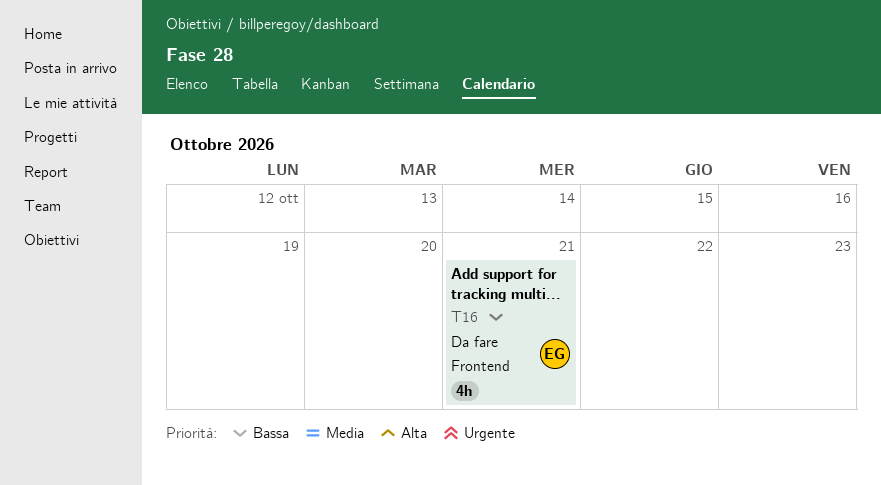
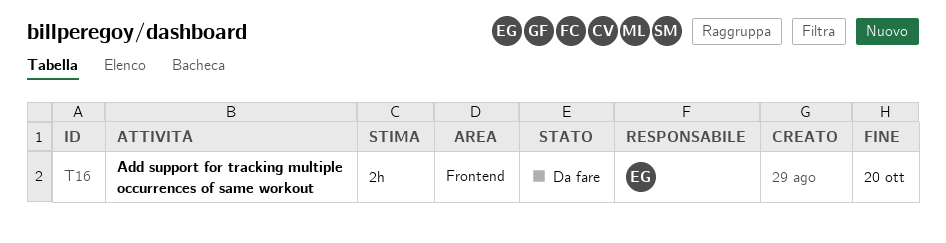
T16, estimate: 4h -> 2h
T16, due: Oct 21 -> Oct 20

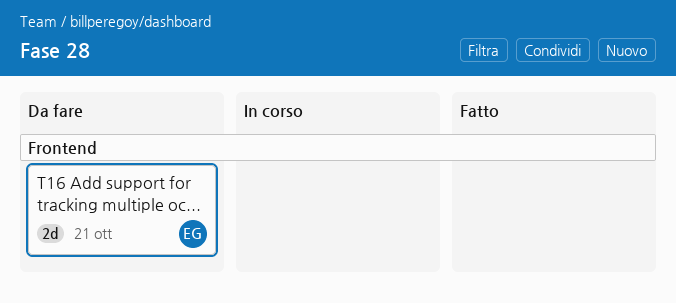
T16, estimate: 2h -> 2d
T16, due: Oct 20 -> Oct 21

